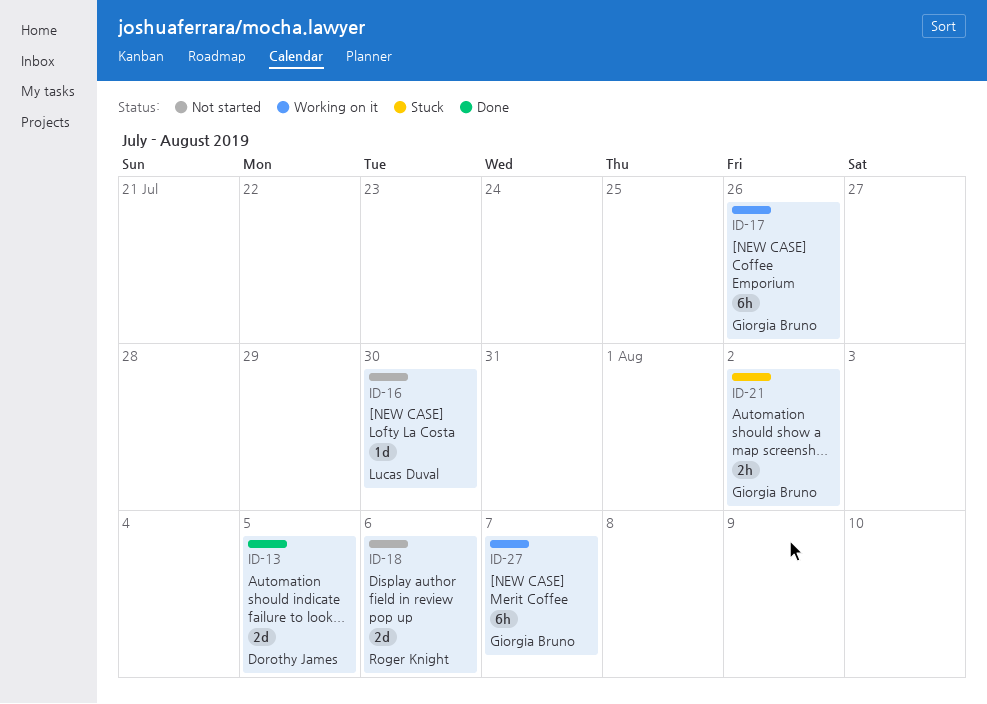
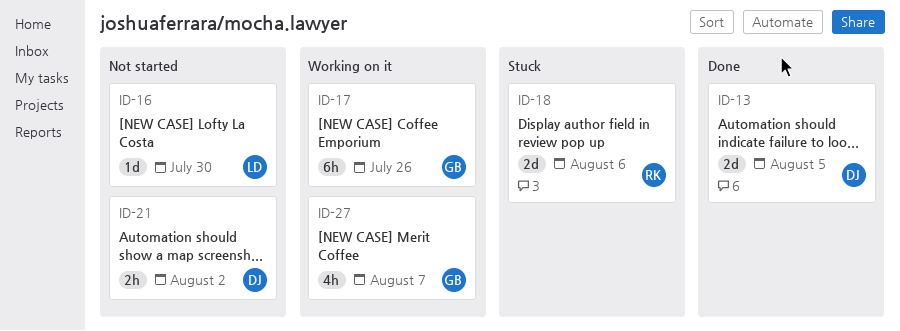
ID-18, status: Not started -> Stuck
ID-21, status: Stuck -> Not started
ID-21, owner: Giorgia Bruno -> Dorothy James
ID-27, estimate: 6h -> 4h

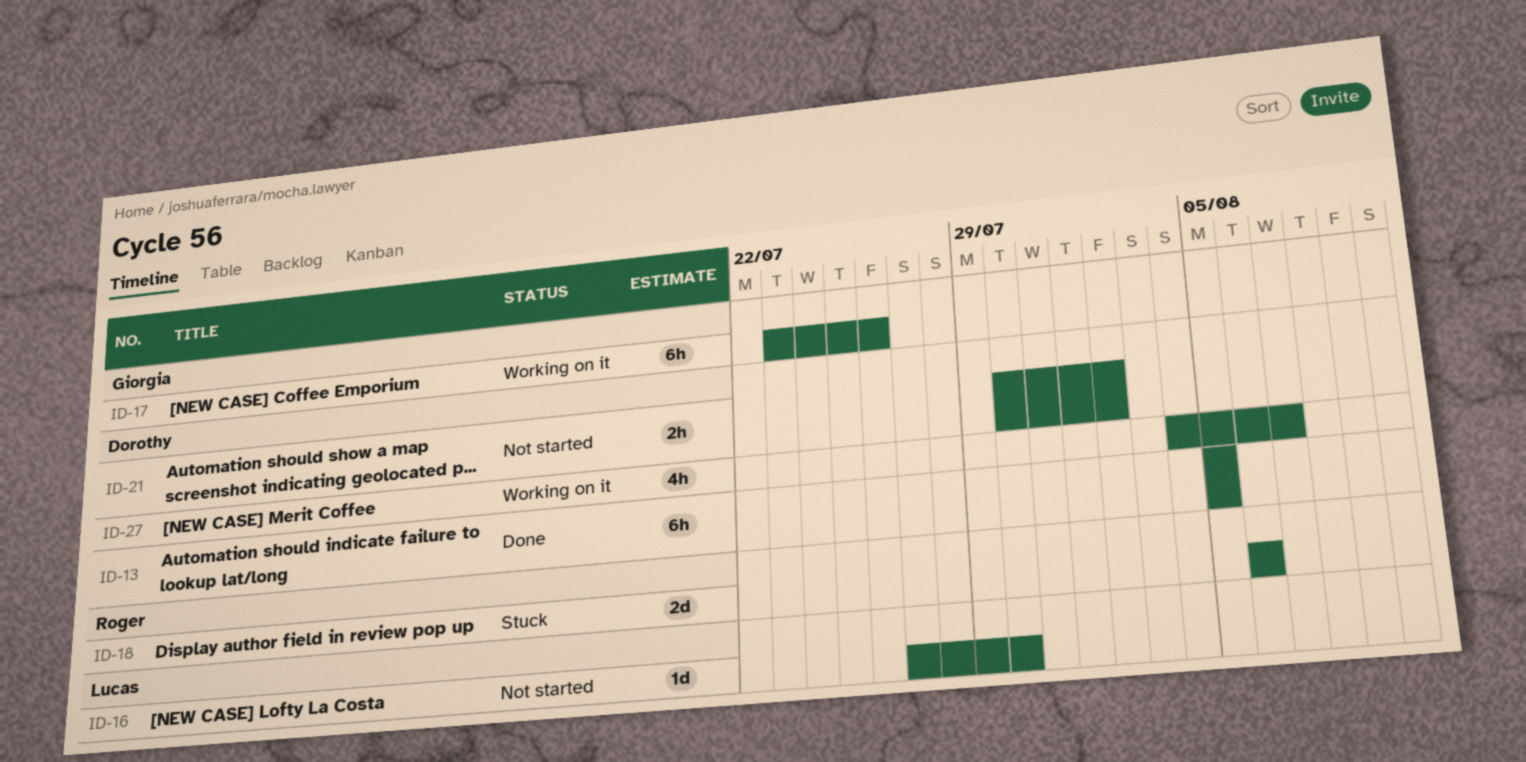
ID-13, estimate: 2d -> 6h
ID-27, owner: Giorgia -> Dorothy

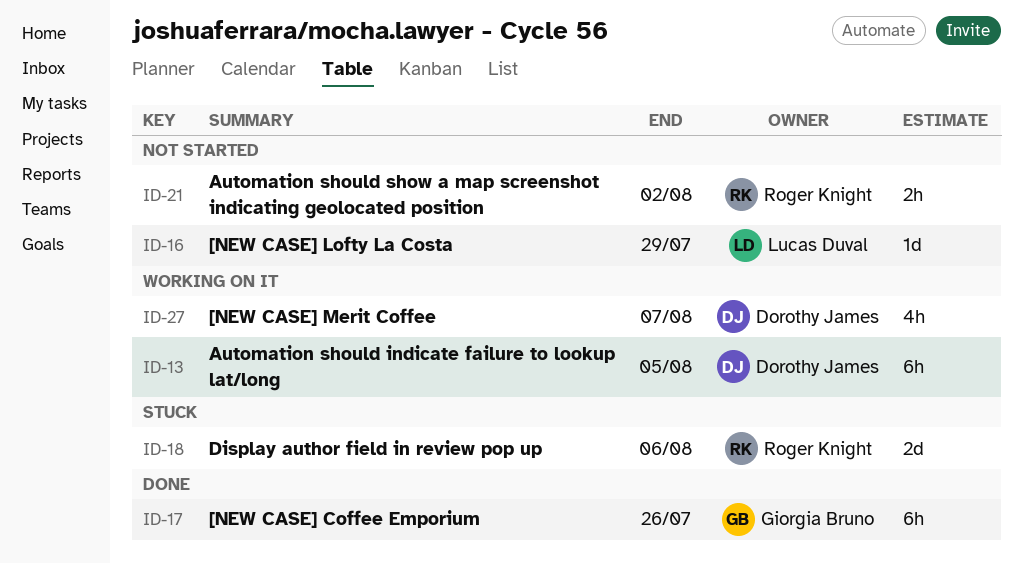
ID-13, status: Done -> Working on it
ID-16, due: Jul 30 -> Jul 29
ID-17, status: Working on it -> Done
ID-21, owner: Dorothy James -> Roger Knight

